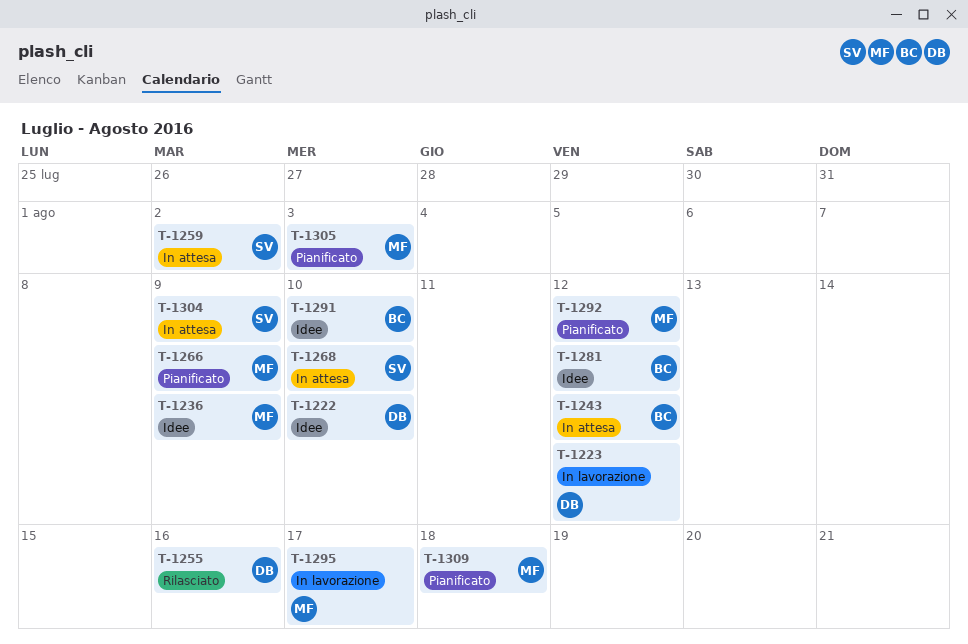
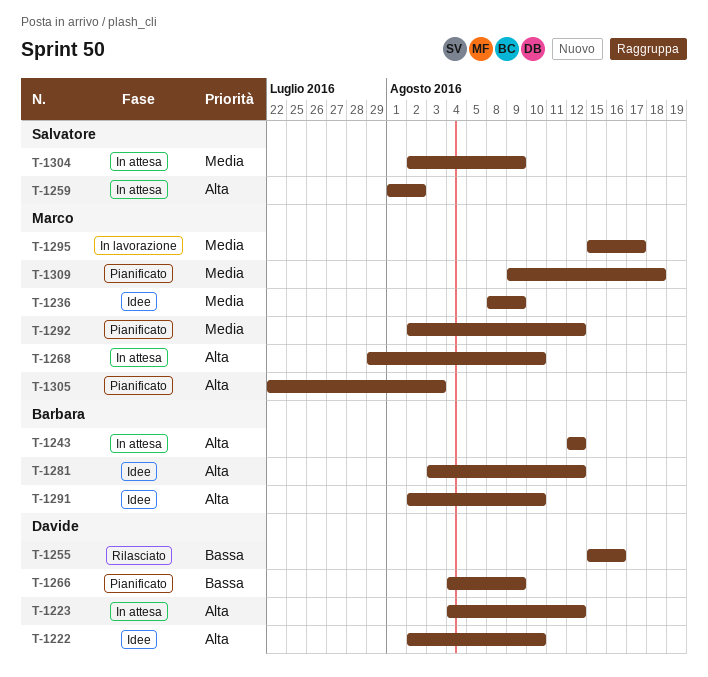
T-1223, status: In lavorazione -> In attesa
T-1266, owner: Marco -> Davide
T-1268, owner: Salvatore -> Marco

